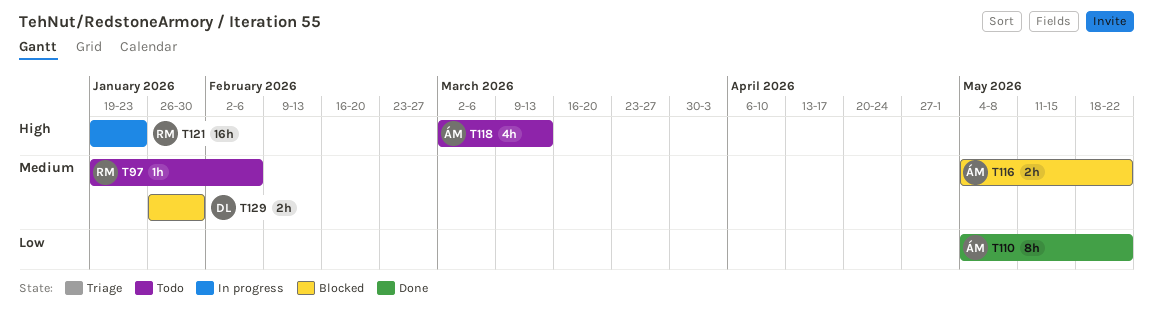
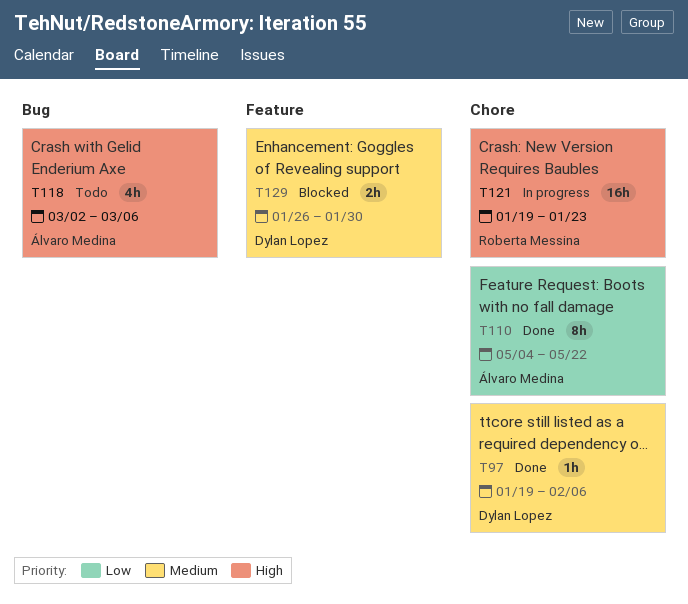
T97, status: Todo -> Done
T97, owner: Roberta Messina -> Dylan Lopez
T116: present -> none
T118, due: Mar 13 -> Mar 6

